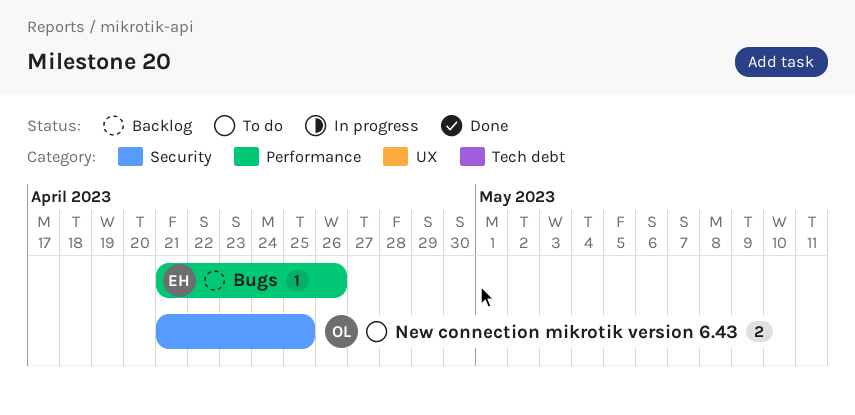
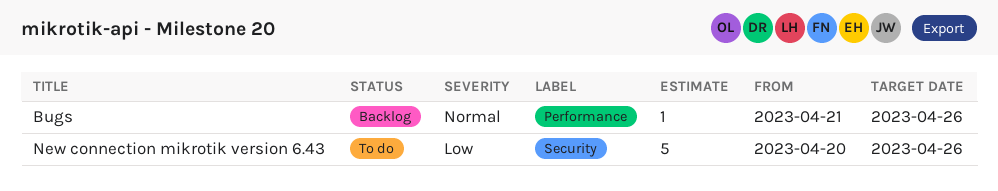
New connection mikrotik version 6.43, estimate: 2 -> 5
New connection mikrotik version 6.43, start: Apr 21 -> Apr 20
New connection mikrotik version 6.43, due: Apr 25 -> Apr 26

